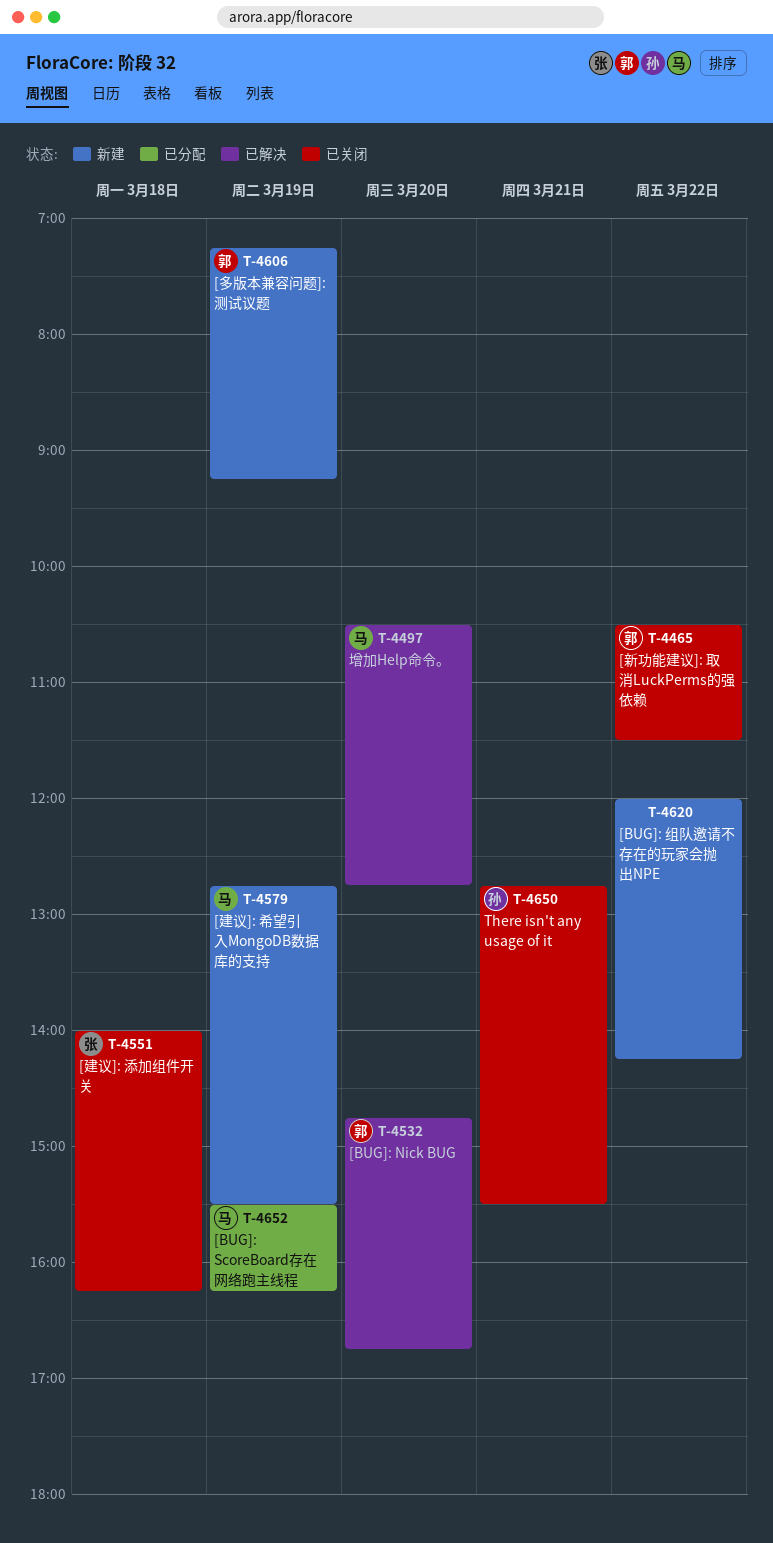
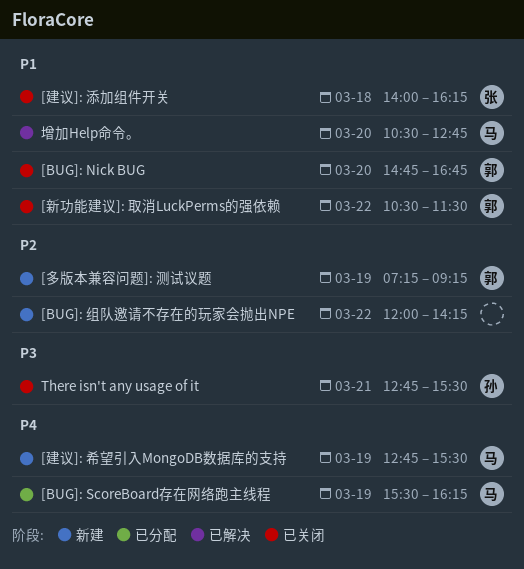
[BUG]: Nick BUG, status: 已解决 -> 已关闭

